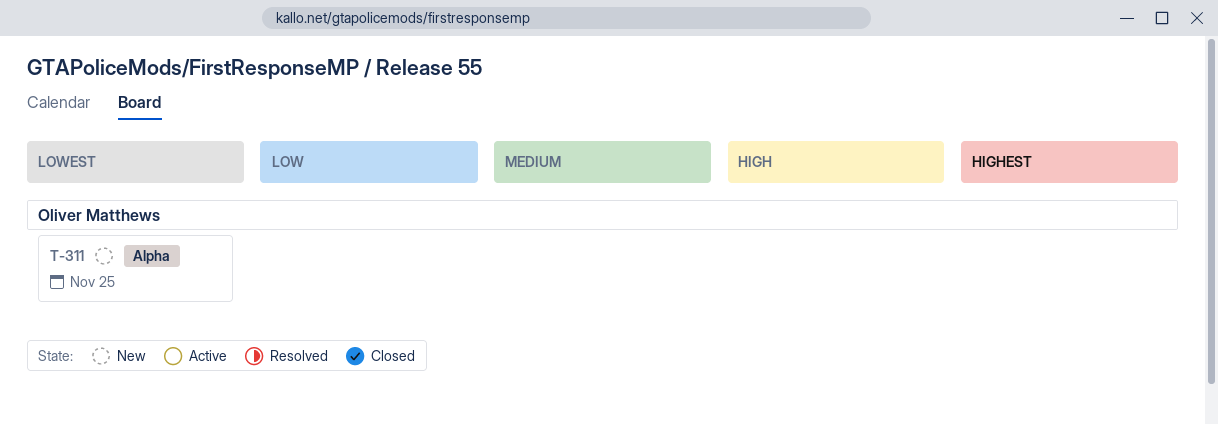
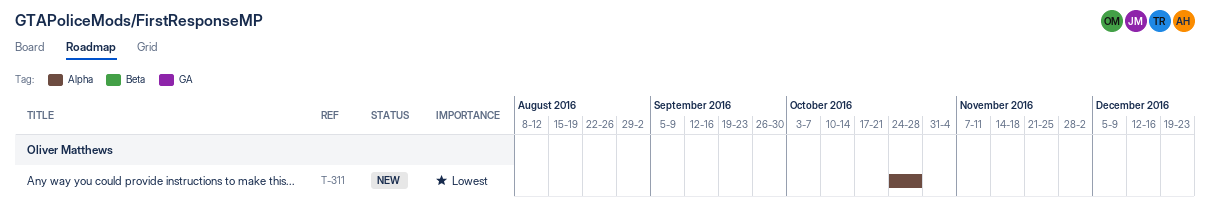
T-311, due: Nov 25 -> Oct 28

